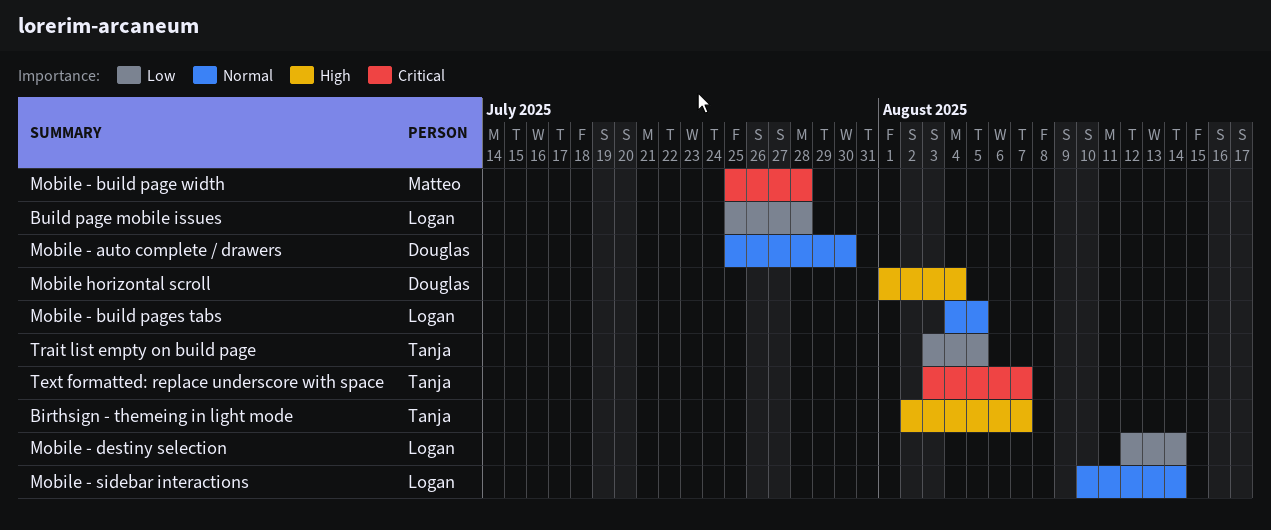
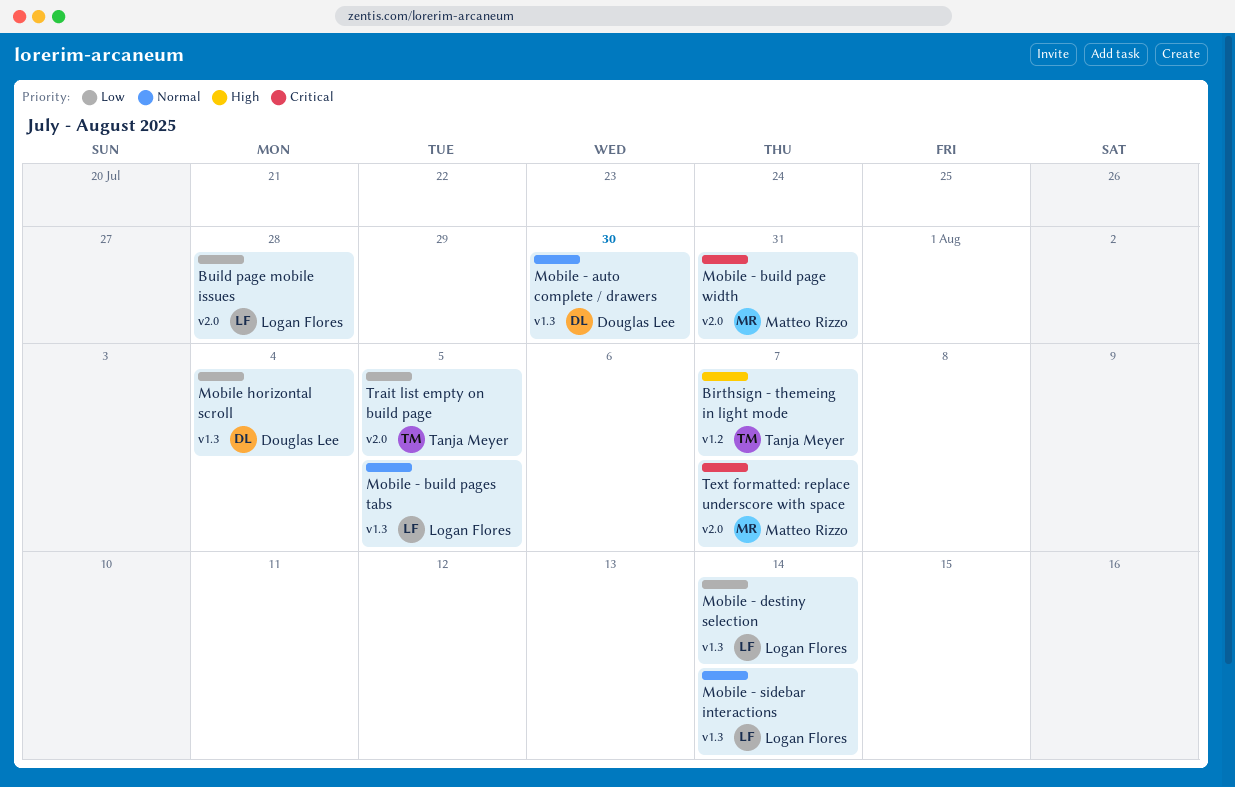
Mobile - build page width, due: Jul 28 -> Jul 31
Mobile horizontal scroll, priority: High -> Low
Text formatted: replace underscore with space, owner: Tanja Meyer -> Matteo Rizzo

